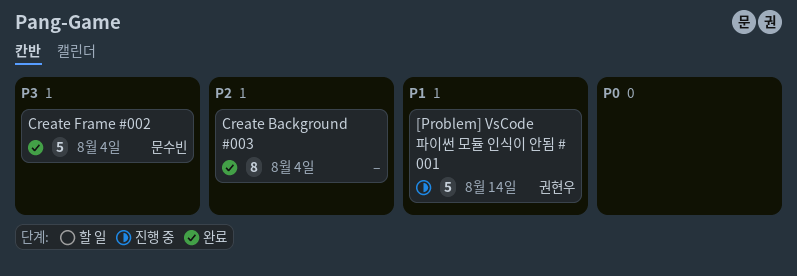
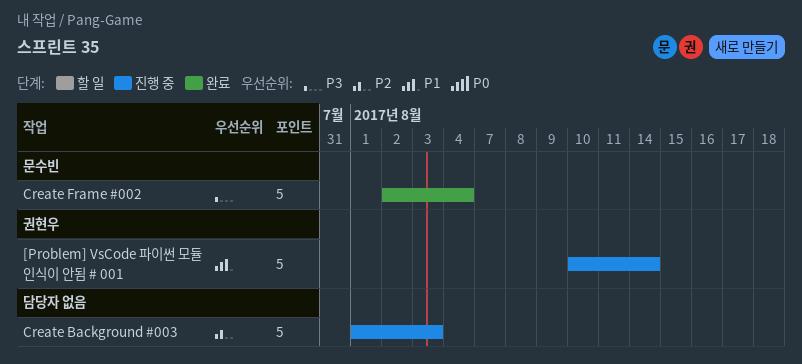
Create Background #003, status: 완료 -> 진행 중
Create Background #003, estimate: 8 -> 5
Create Background #003, due: Aug 4 -> Aug 3

